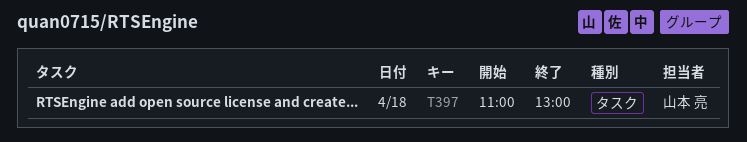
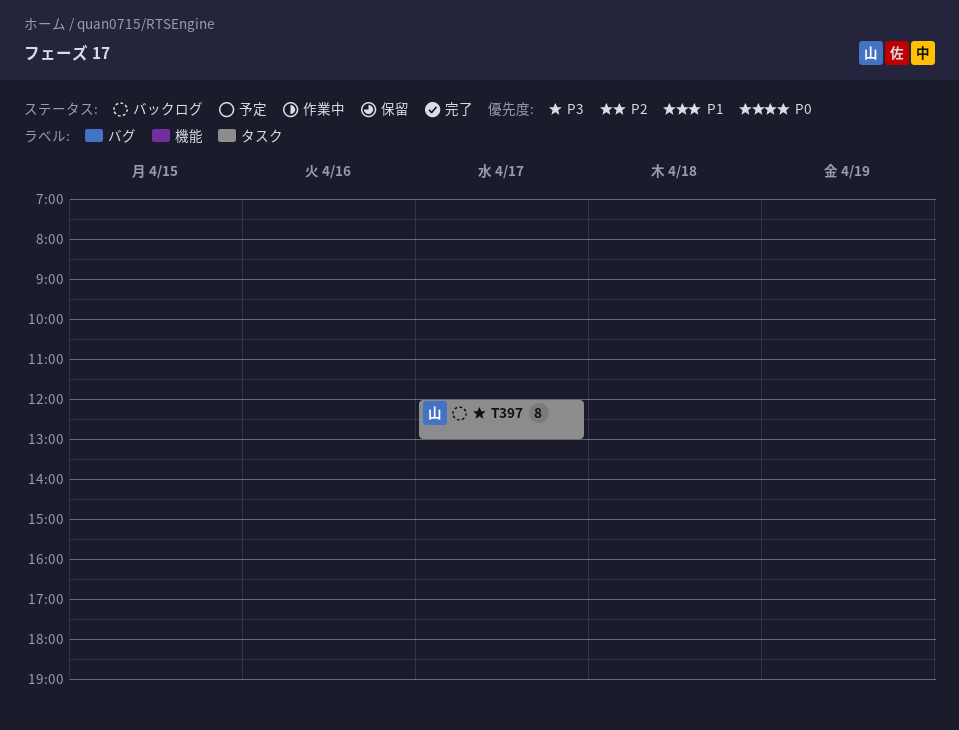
T397, day: Apr 18 -> Apr 17
T397, begins: 11:00 -> 12:00

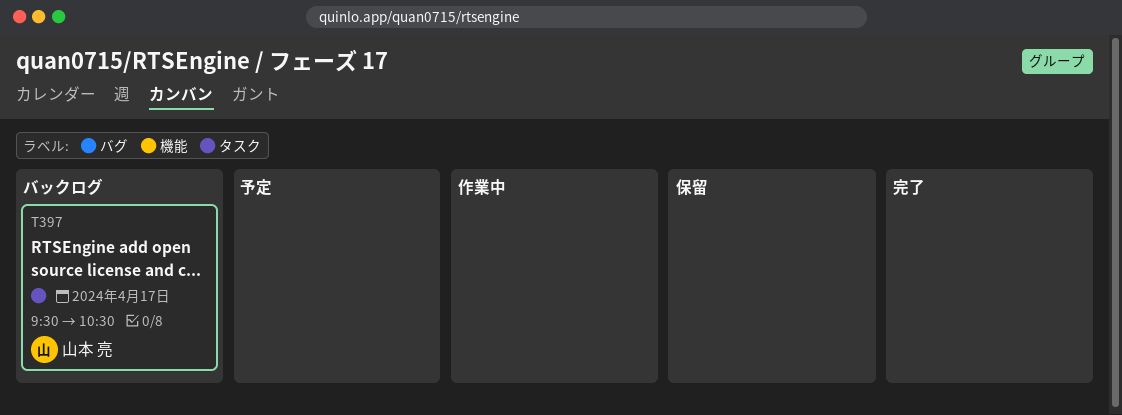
T397, begins: 12:00 -> 09:30
T397, ends: 13:00 -> 10:30

